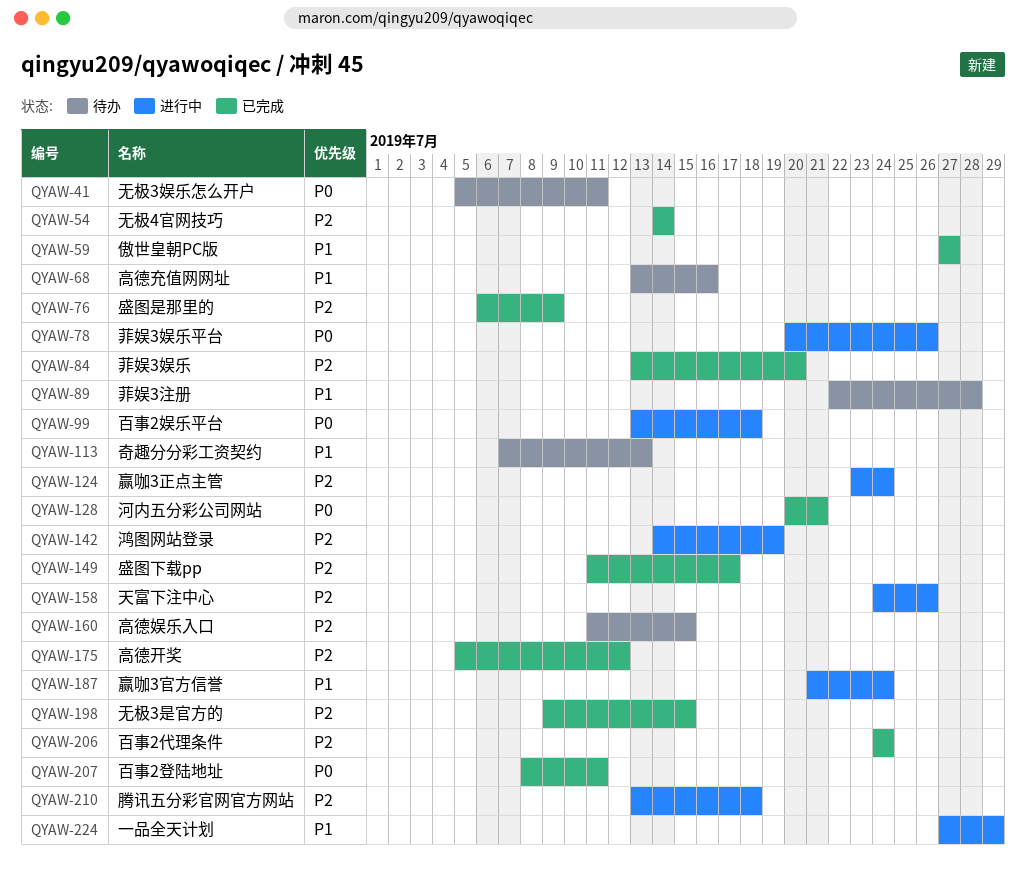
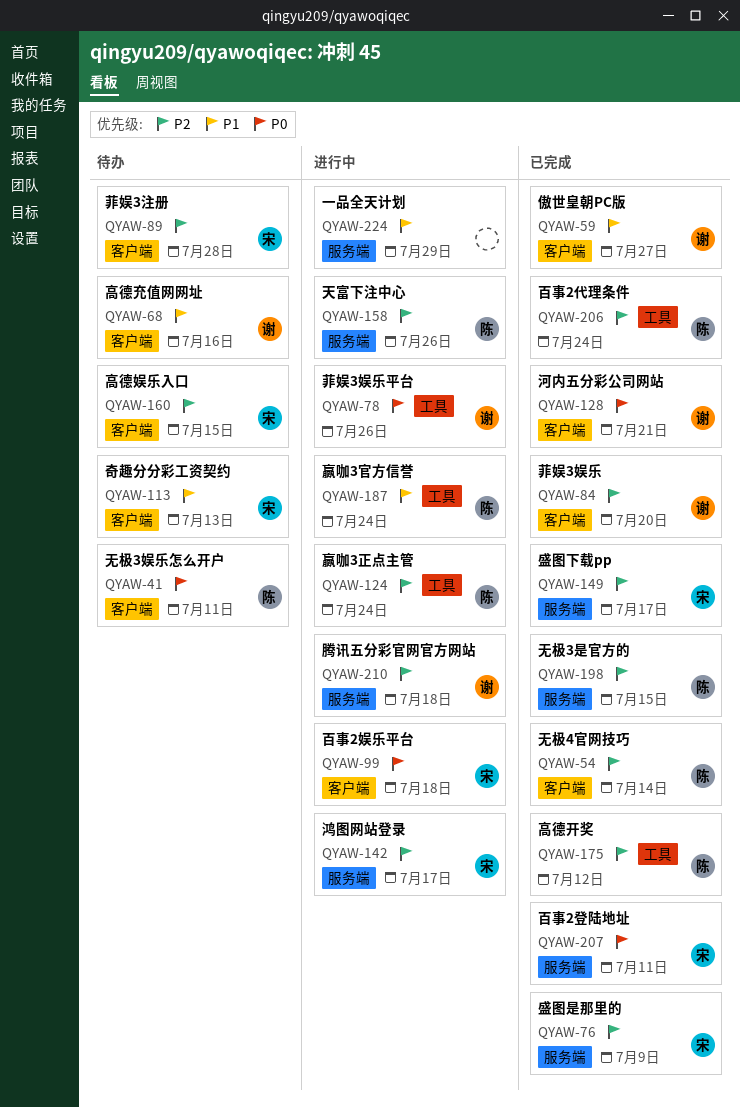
QYAW-89, priority: P1 -> P2
QYAW-142, due: Jul 19 -> Jul 17

